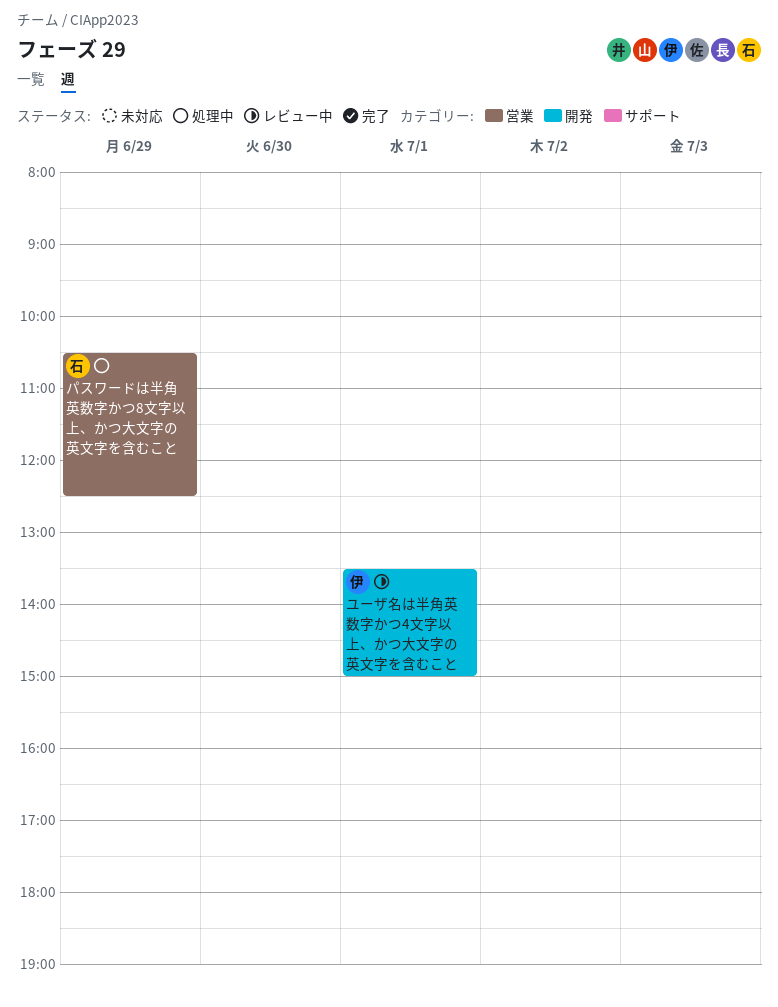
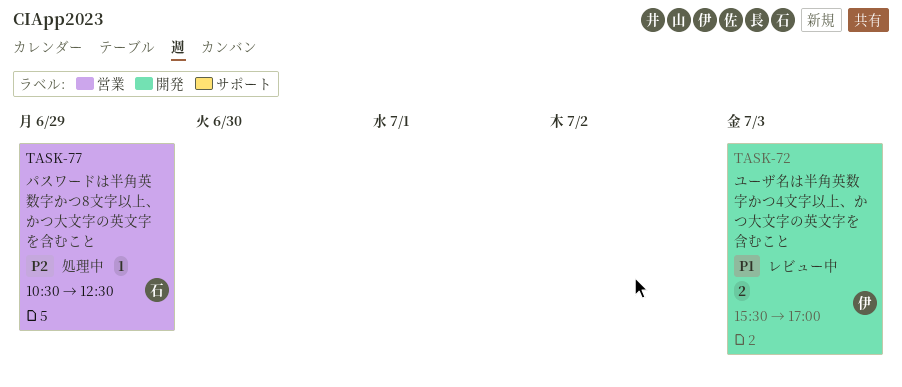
ユーザ名は半角英数字かつ4文字以上、かつ大文字の英文字を含むこと, day: Jul 1 -> Jul 3
ユーザ名は半角英数字かつ4文字以上、かつ大文字の英文字を含むこと, begins: 13:30 -> 15:30
ユーザ名は半角英数字かつ4文字以上、かつ大文字の英文字を含むこと, ends: 15:00 -> 17:00

